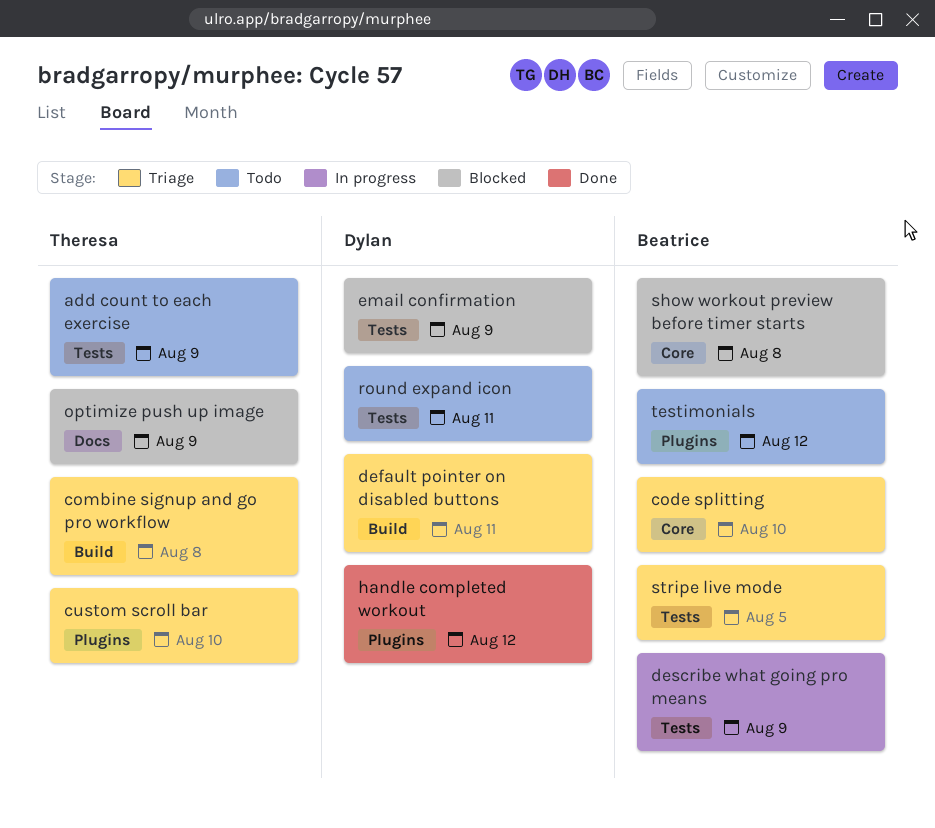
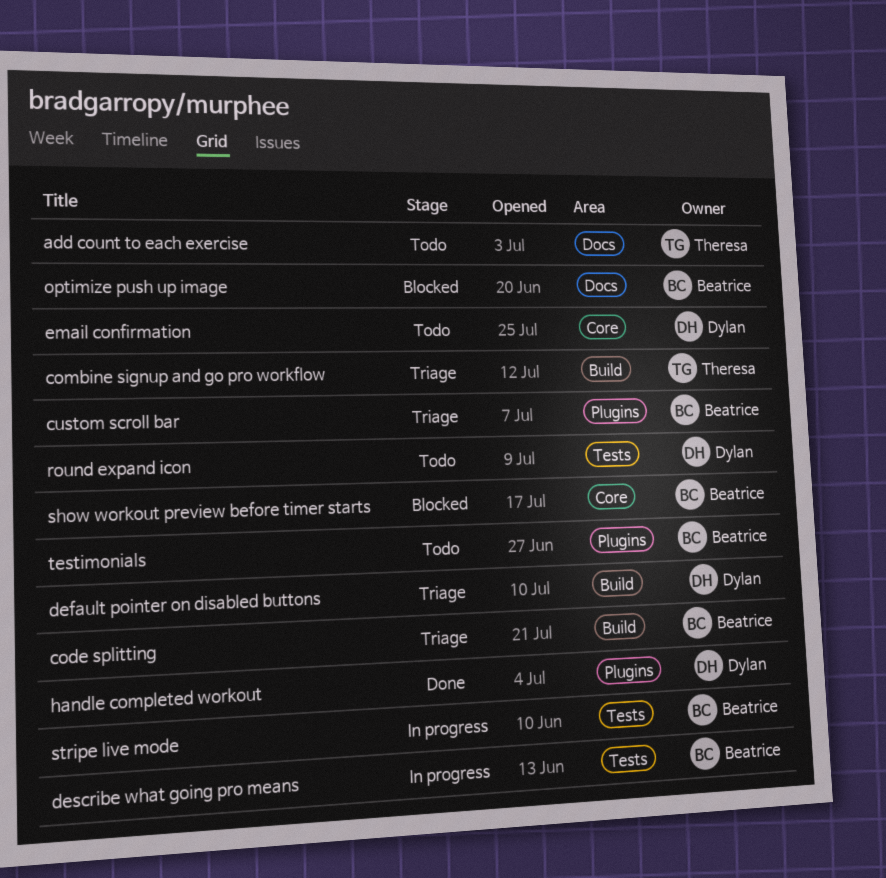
add count to each exercise, label: Tests -> Docs
code splitting, label: Core -> Build
custom scroll bar, owner: Theresa -> Beatrice
email confirmation, status: Blocked -> Todo
email confirmation, label: Tests -> Core
optimize push up image, owner: Theresa -> Beatrice
stripe live mode, status: Triage -> In progress

